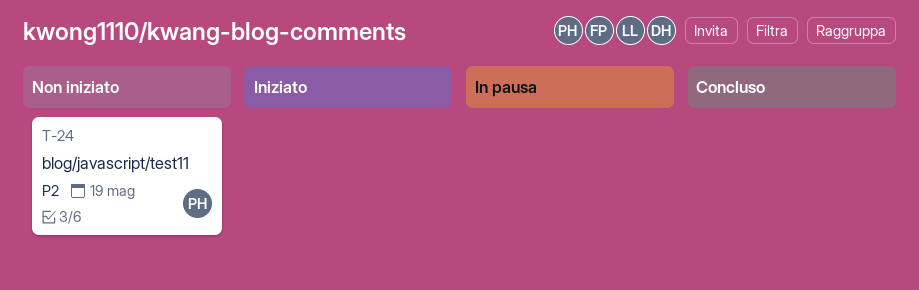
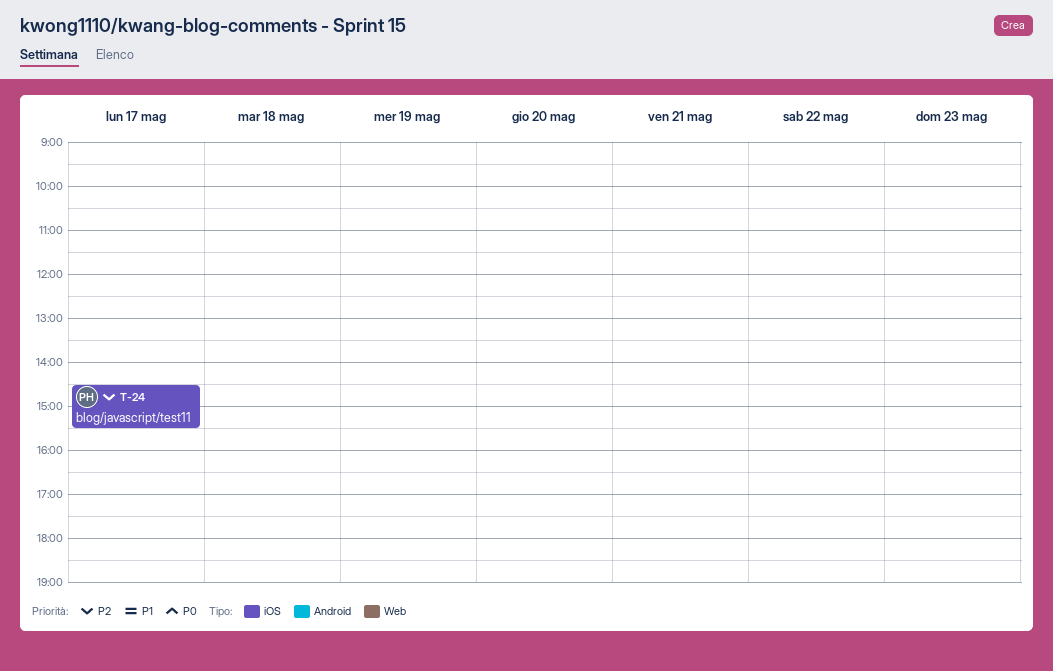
T-24, day: May 19 -> May 17

